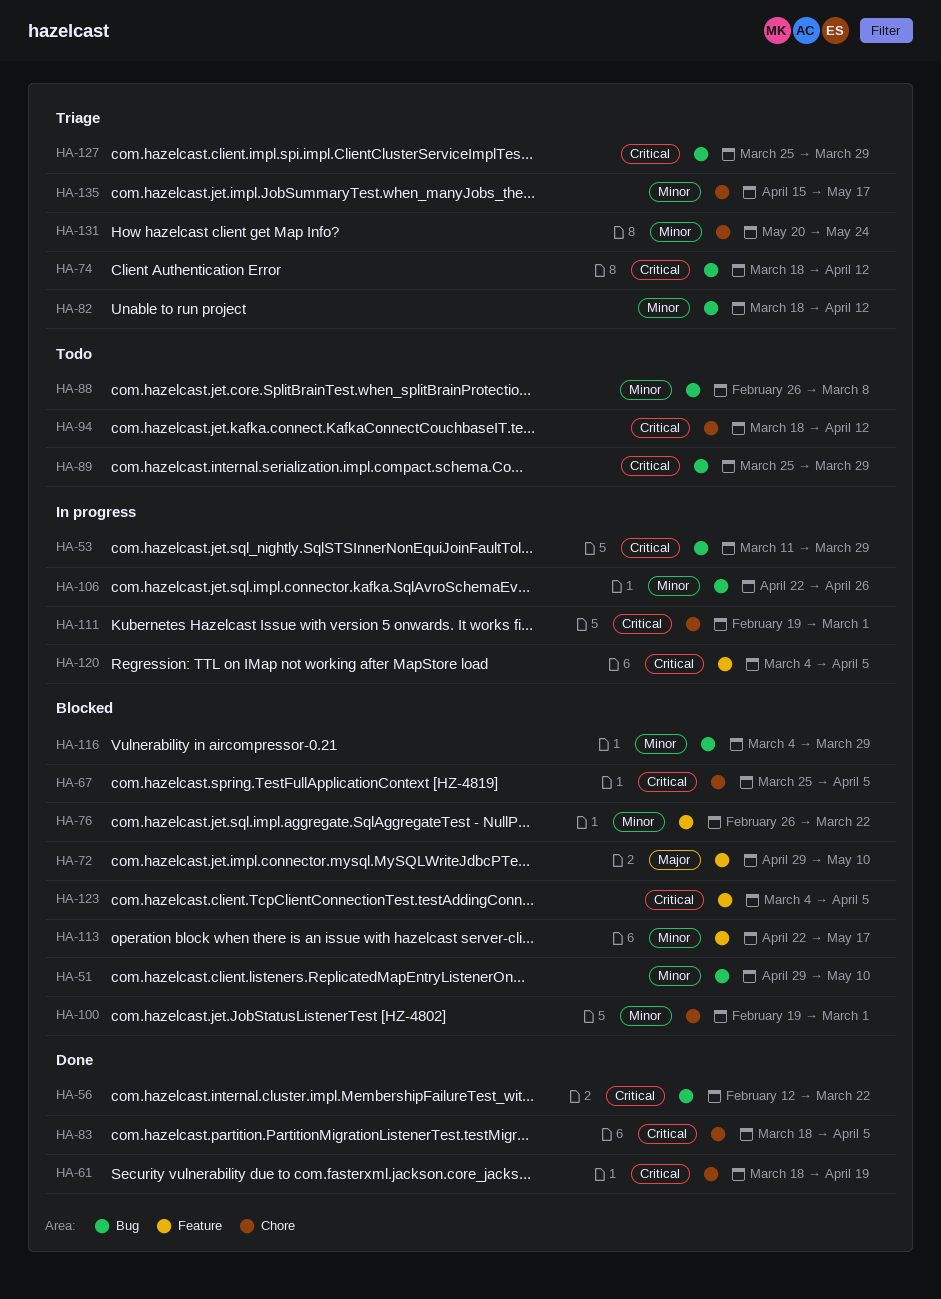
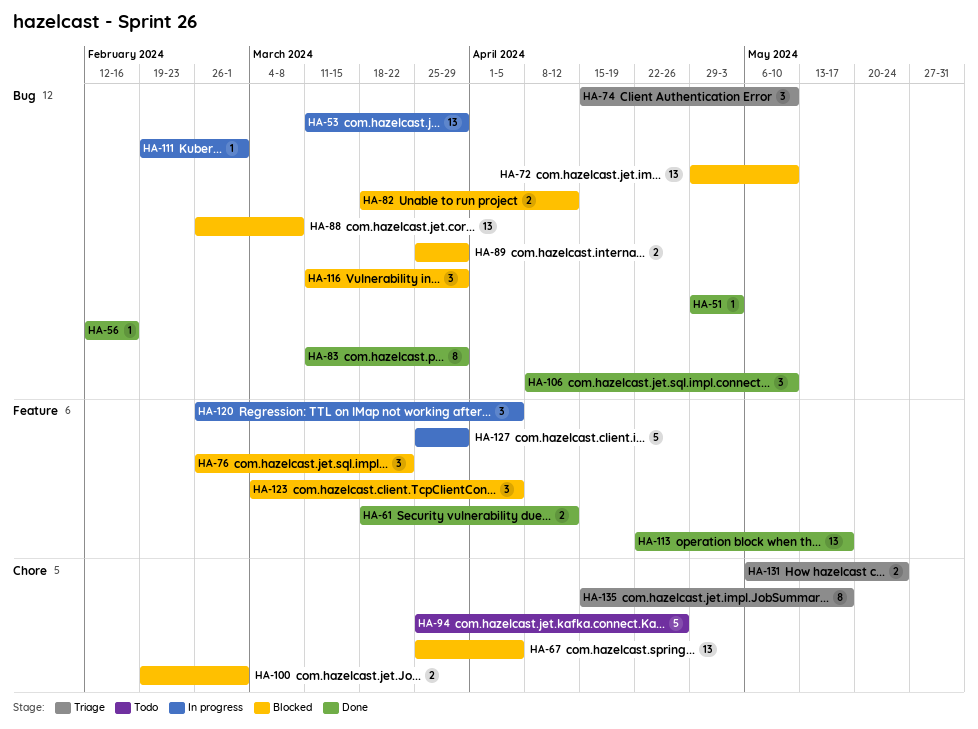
HA-51, status: Blocked -> Done
HA-51, due: May 10 -> May 3
HA-56, due: Mar 22 -> Feb 16
HA-61, label: Chore -> Feature
HA-61, due: Apr 19 -> Apr 12
HA-72, label: Feature -> Bug
HA-74, start: Mar 18 -> Apr 15
HA-74, due: Apr 12 -> May 10
HA-82, status: Triage -> Blocked
HA-83, label: Chore -> Bug
HA-83, start: Mar 18 -> Mar 11
HA-83, due: Apr 5 -> Mar 29
HA-88, status: Todo -> Blocked
HA-89, status: Todo -> Blocked
HA-94, start: Mar 18 -> Mar 25
HA-94, due: Apr 12 -> Apr 26
HA-106, status: In progress -> Done
HA-106, start: Apr 22 -> Apr 8
HA-106, due: Apr 26 -> May 10
HA-111, label: Chore -> Bug
HA-113, status: Blocked -> Done
HA-116, start: Mar 4 -> Mar 11
HA-120, start: Mar 4 -> Feb 26
HA-127, status: Triage -> In progress
HA-127, label: Bug -> Feature
HA-131, start: May 20 -> May 6

